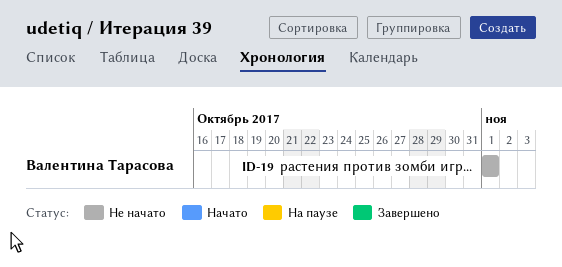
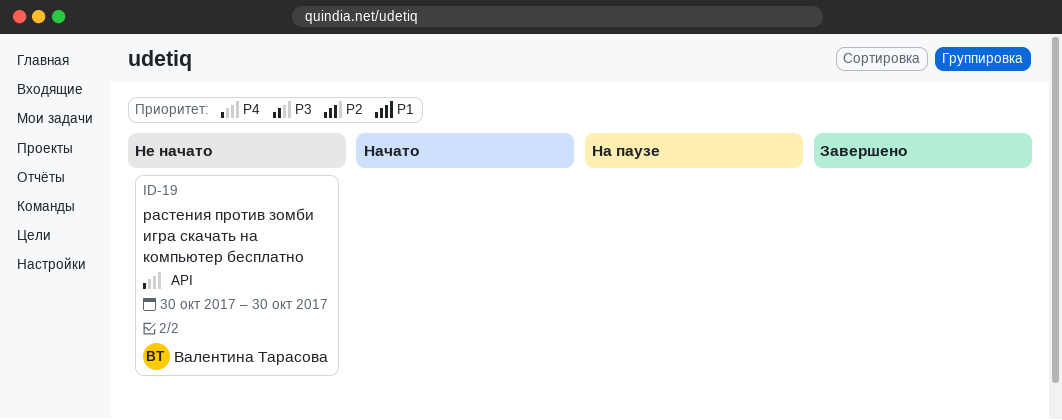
ID-19, start: Nov 1 -> Oct 30
ID-19, due: Nov 1 -> Oct 30

